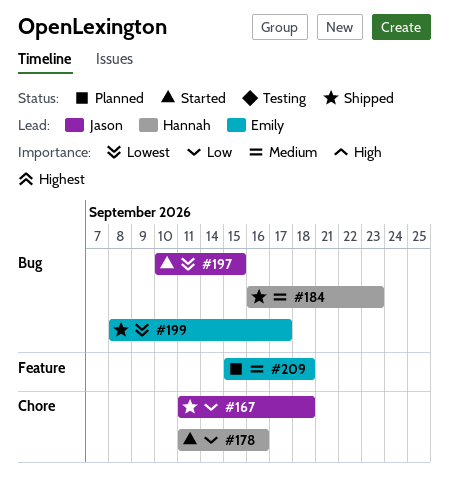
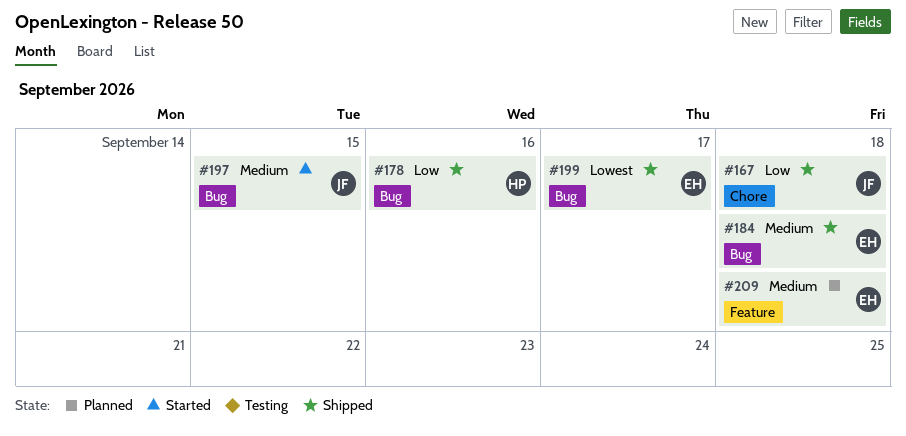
#178, status: Started -> Shipped
#178, label: Chore -> Bug
#184, owner: Hannah -> Emily
#184, due: Sep 23 -> Sep 18
#197, priority: Lowest -> Medium

